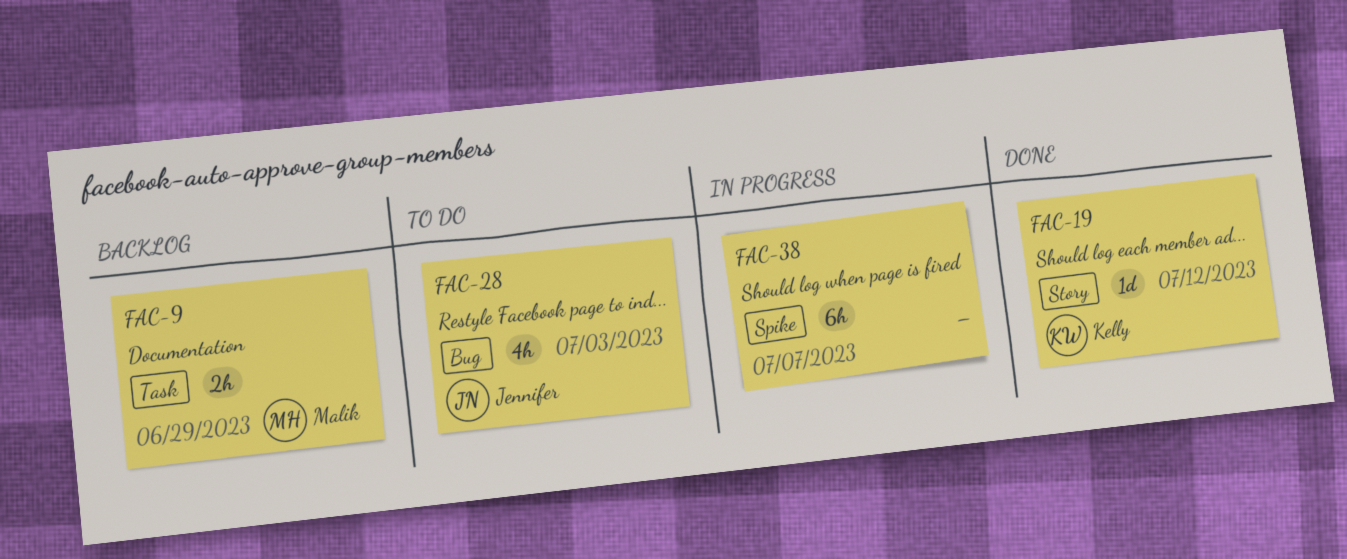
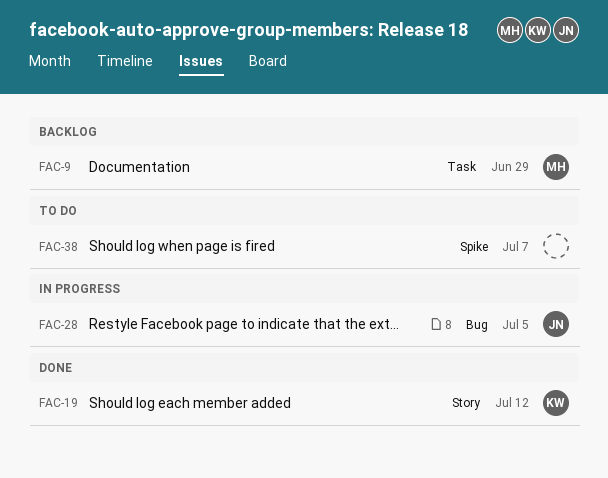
FAC-28, status: To do -> In progress
FAC-28, due: Jul 3 -> Jul 5
FAC-38, status: In progress -> To do

